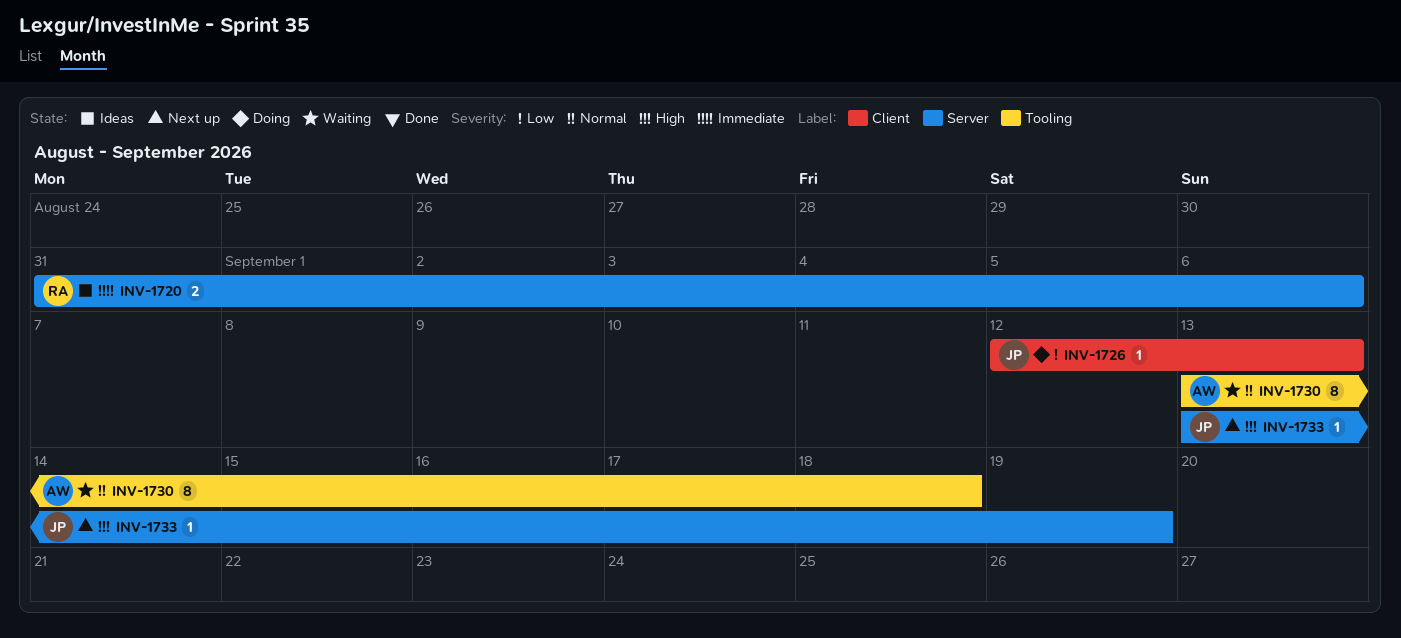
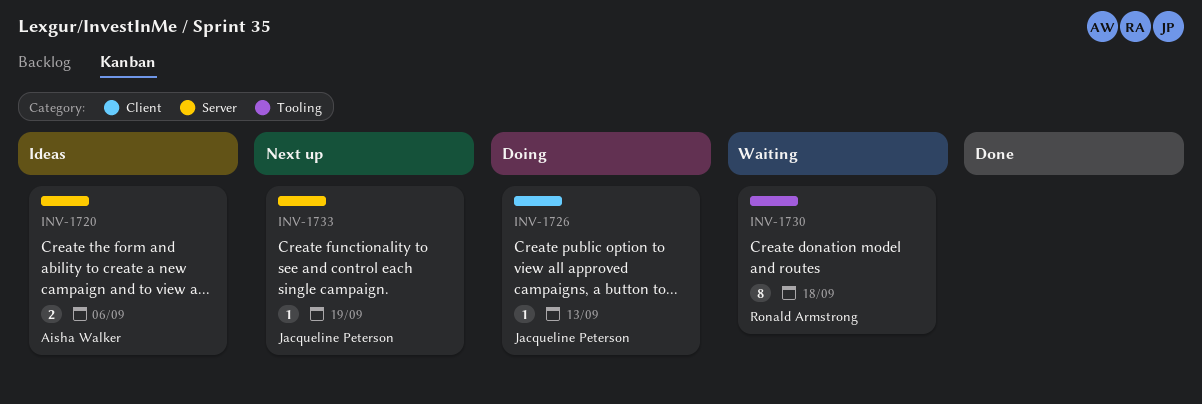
INV-1720, owner: Ronald Armstrong -> Aisha Walker
INV-1730, owner: Aisha Walker -> Ronald Armstrong

